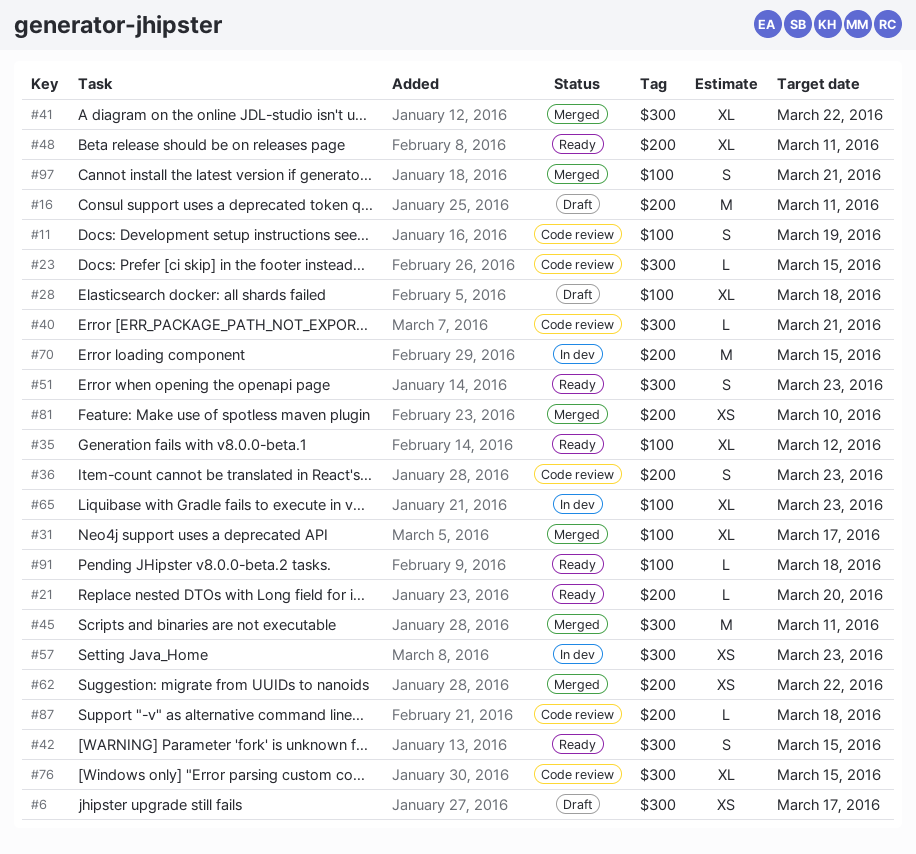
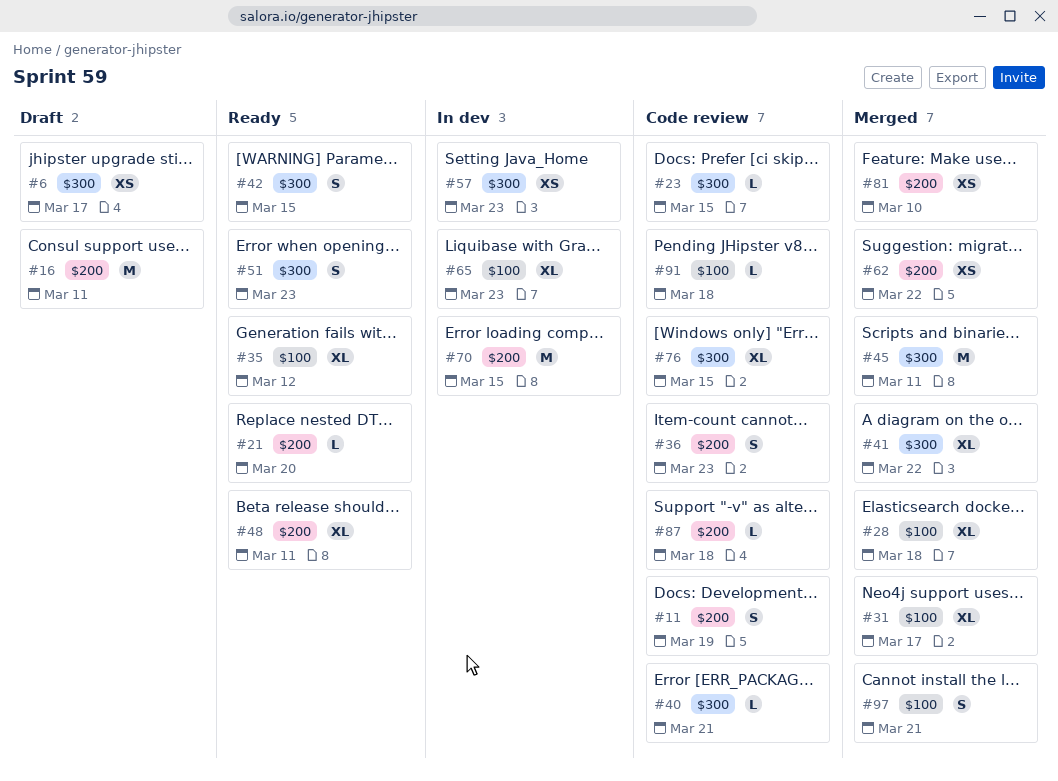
#11, label: $100 -> $200
#28, status: Draft -> Merged
#91, status: Ready -> Code review

